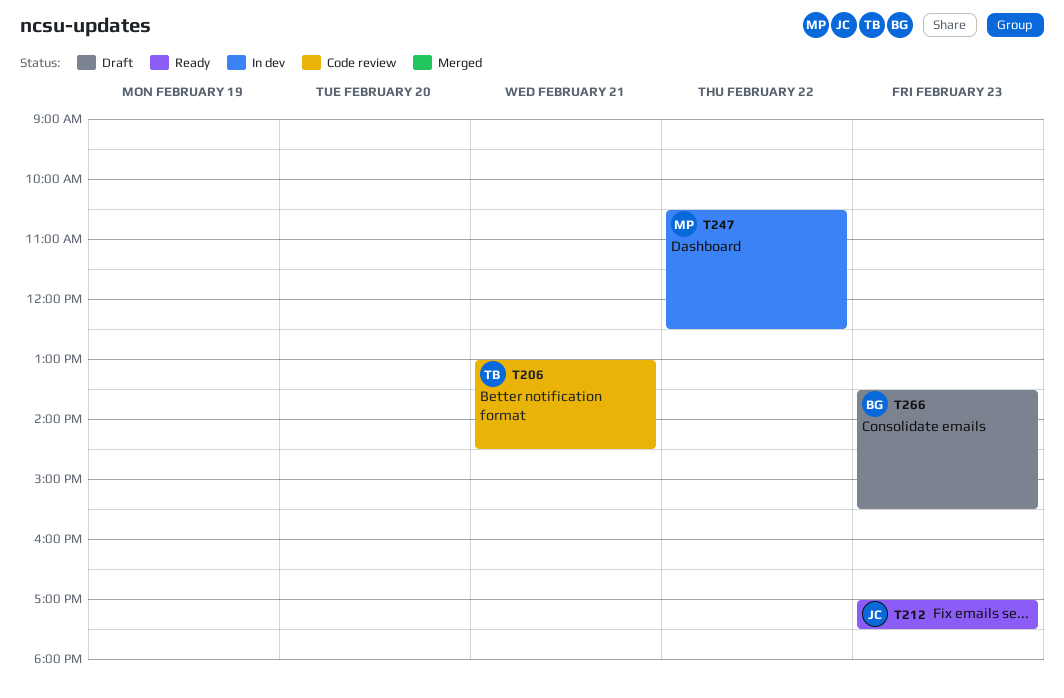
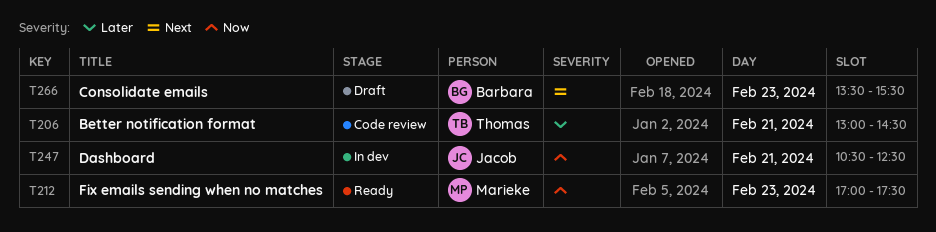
T212, owner: Jacob -> Marieke
T247, owner: Marieke -> Jacob
T247, day: Feb 22 -> Feb 21

